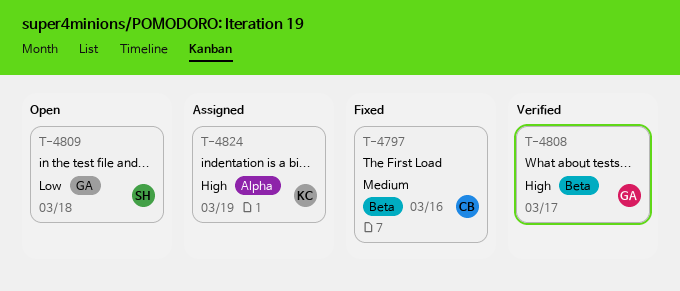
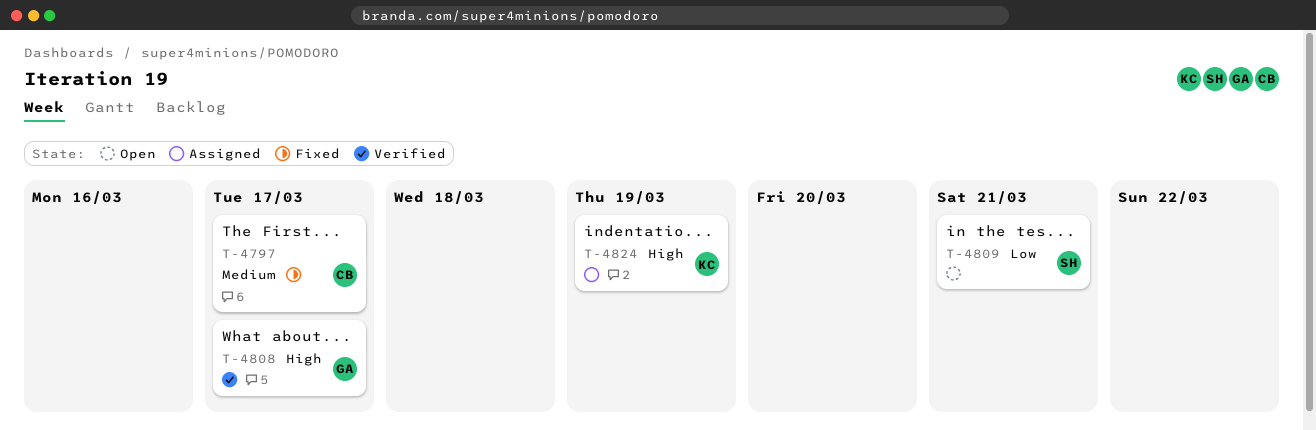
T-4797, due: Mar 16 -> Mar 17
T-4809, due: Mar 18 -> Mar 21

